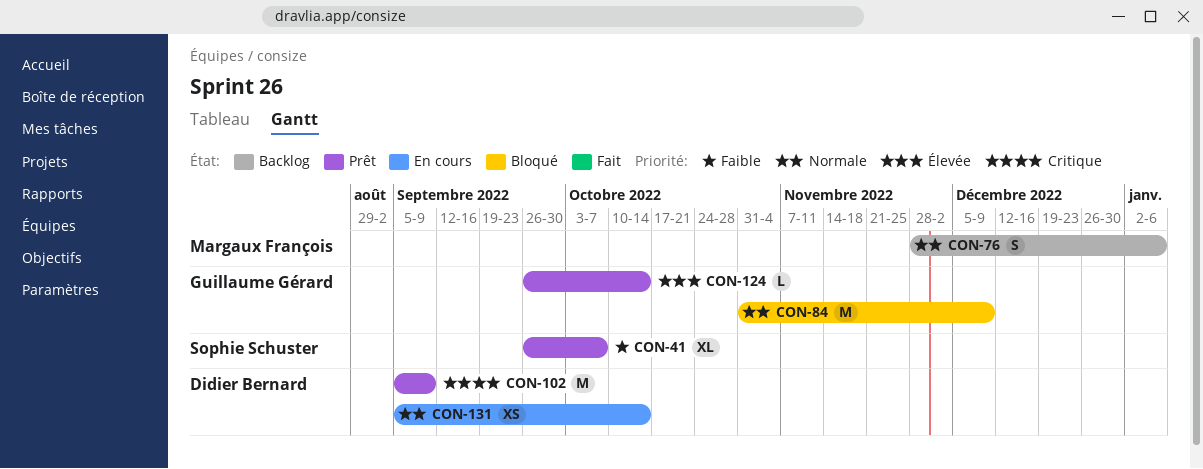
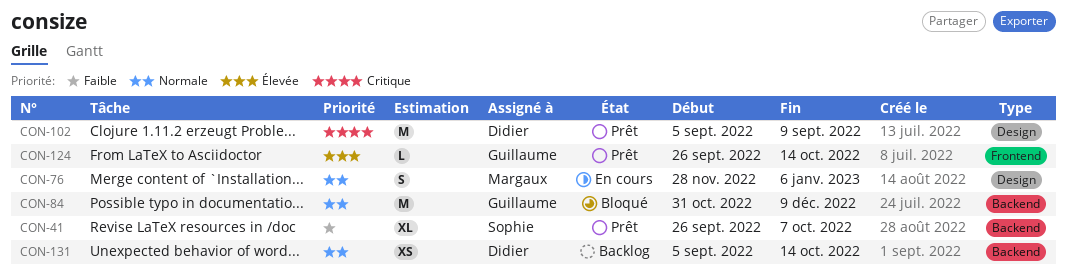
CON-76, status: Backlog -> En cours
CON-131, status: En cours -> Backlog

